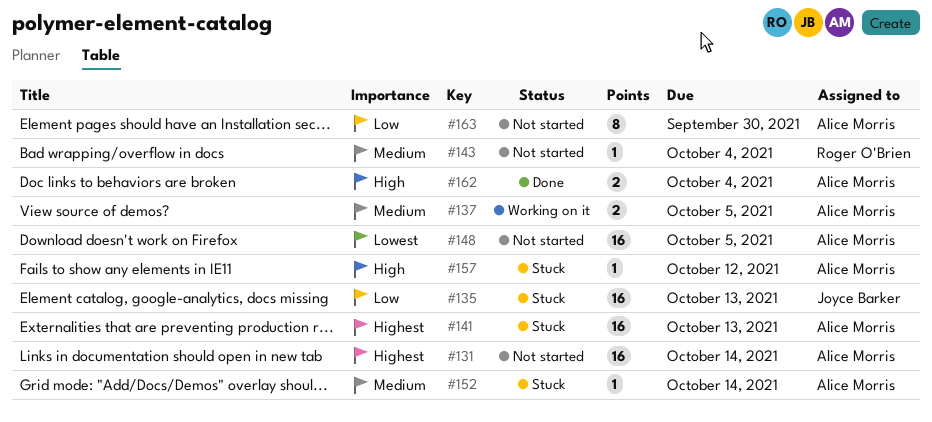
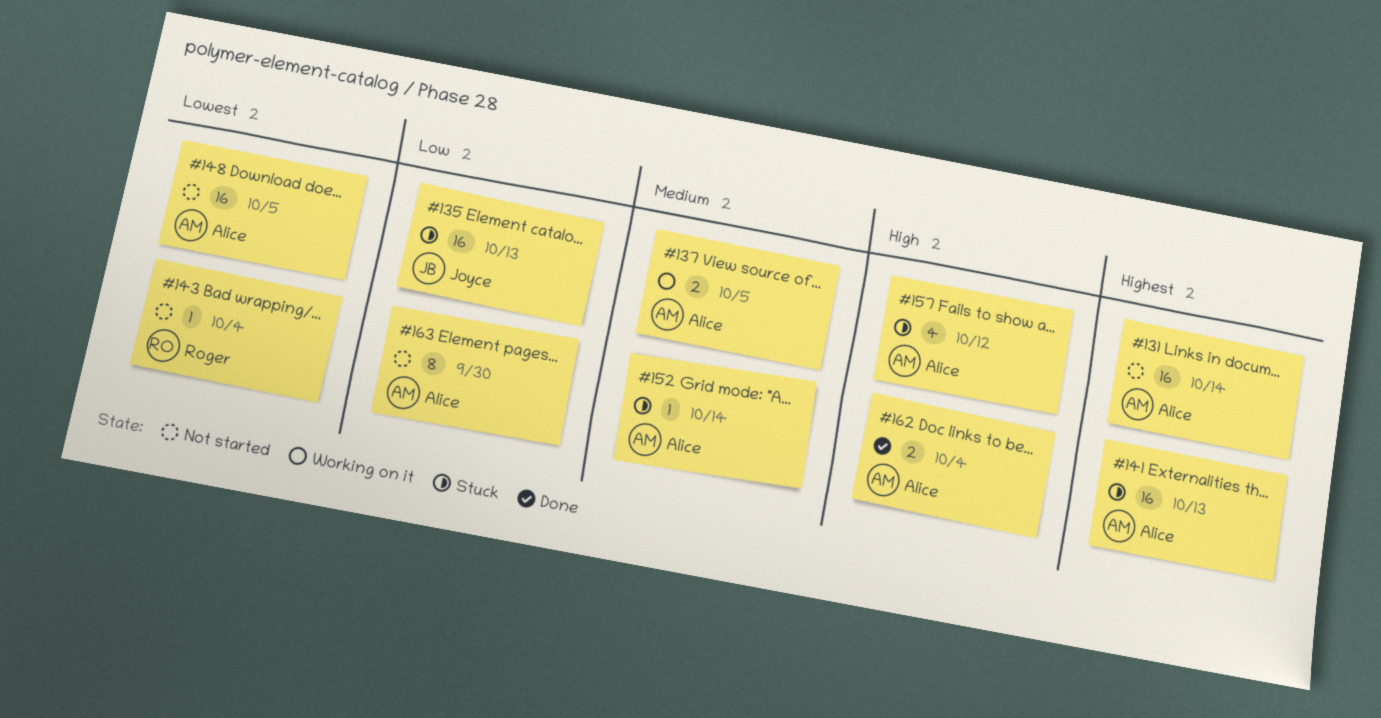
#143, priority: Medium -> Lowest
#157, estimate: 1 -> 4

